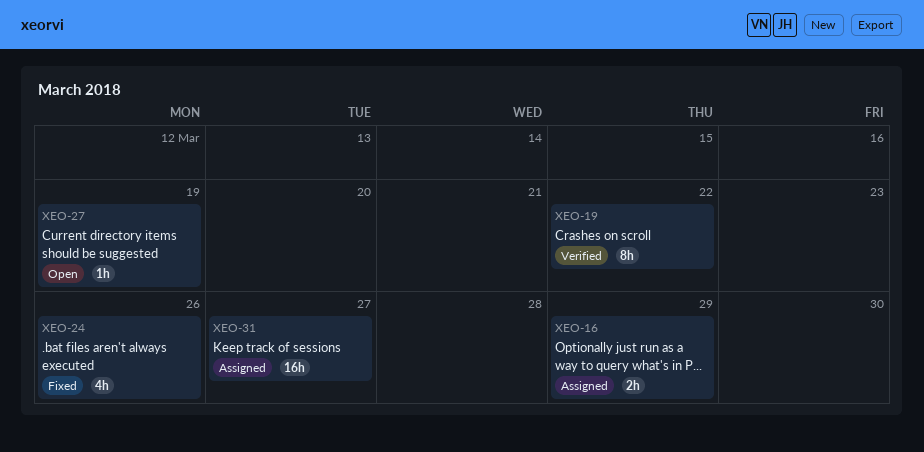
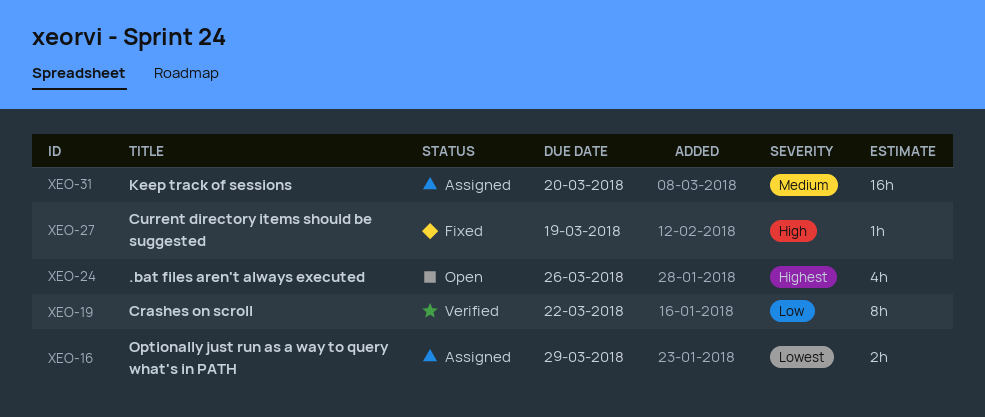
XEO-24, status: Fixed -> Open
XEO-27, status: Open -> Fixed
XEO-31, due: Mar 27 -> Mar 20

